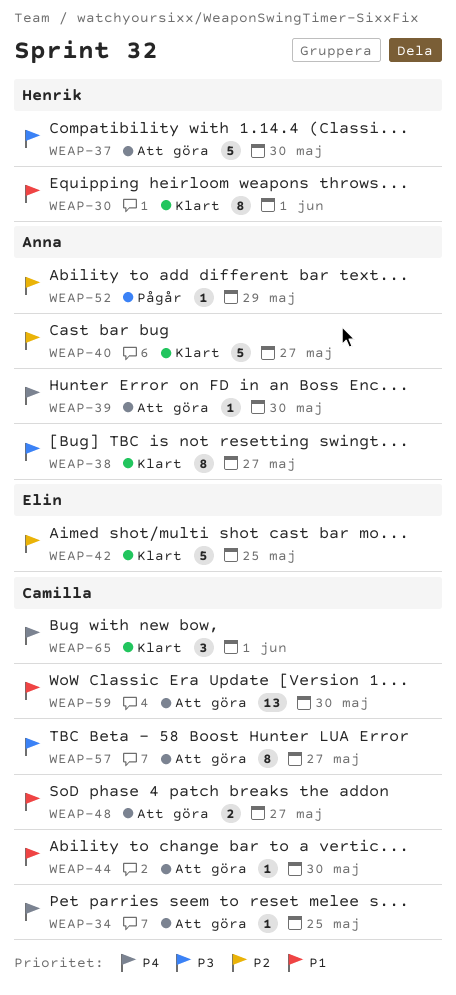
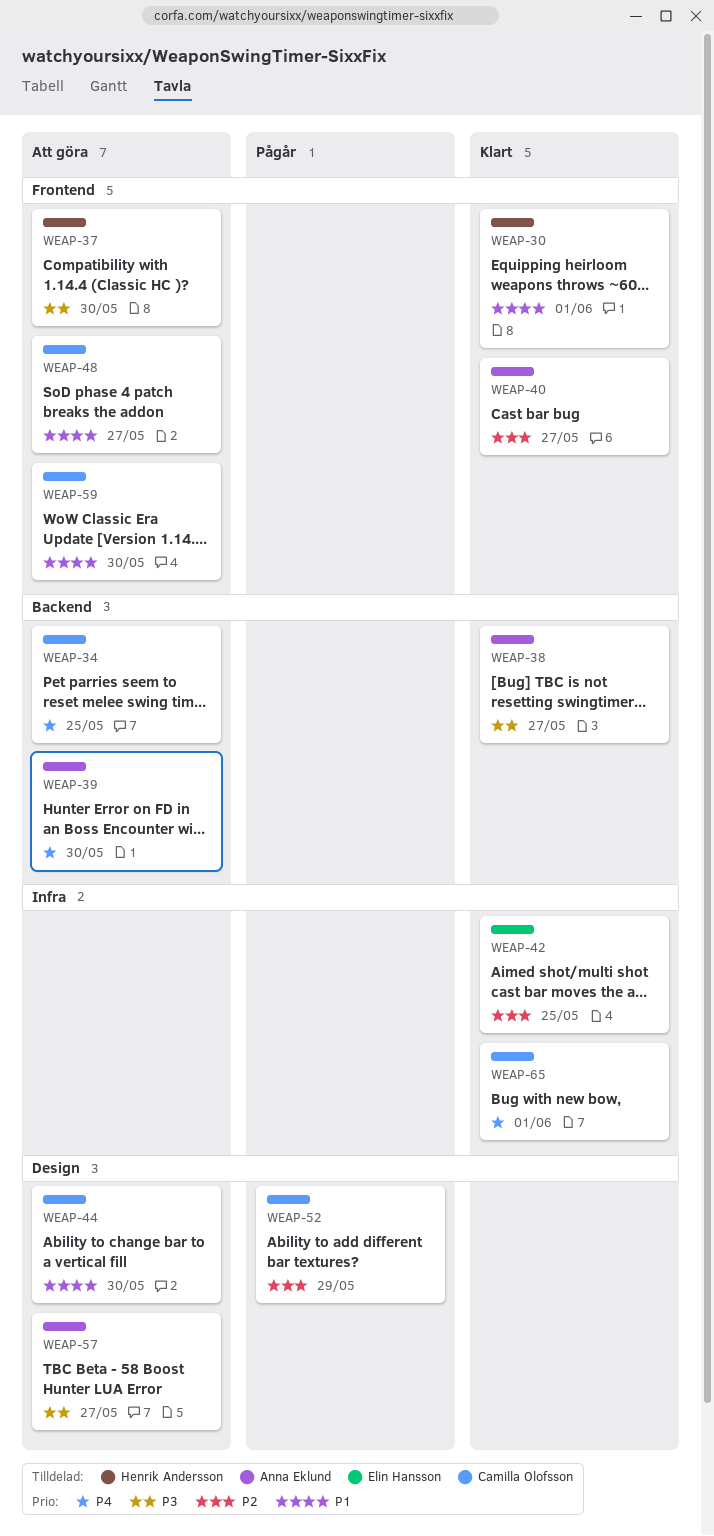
WEAP-52, owner: Anna Eklund -> Camilla Olofsson
WEAP-57, owner: Camilla Olofsson -> Anna Eklund

